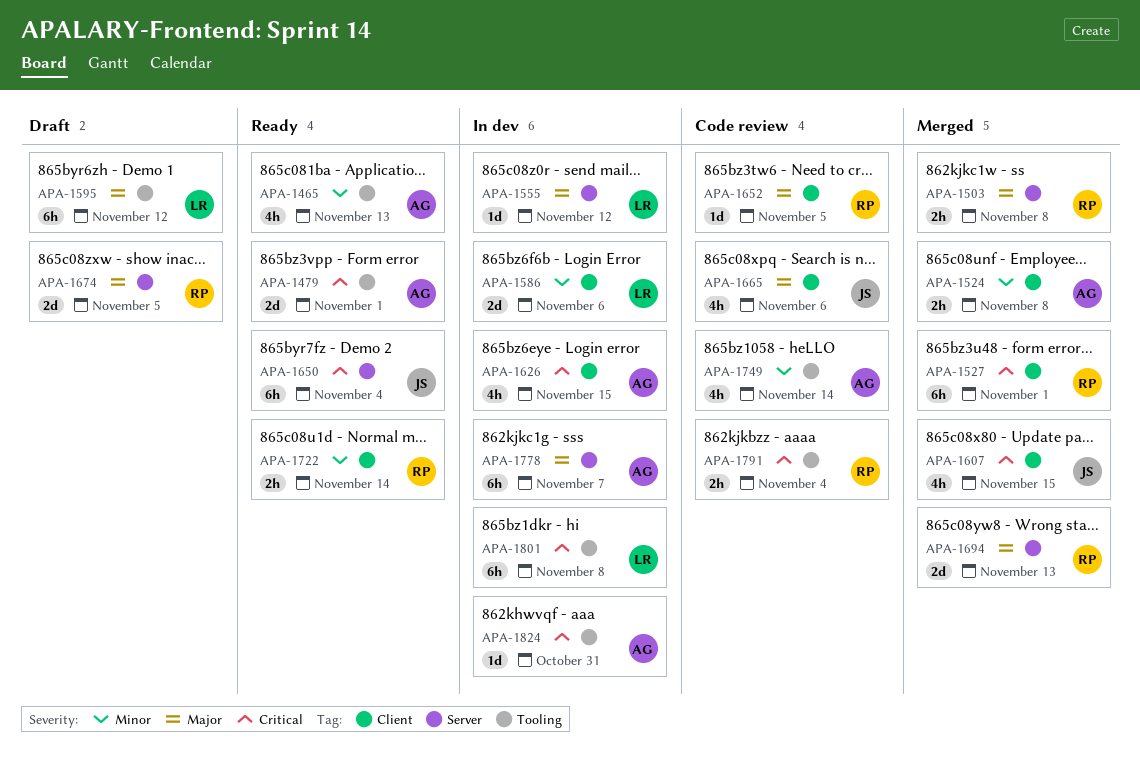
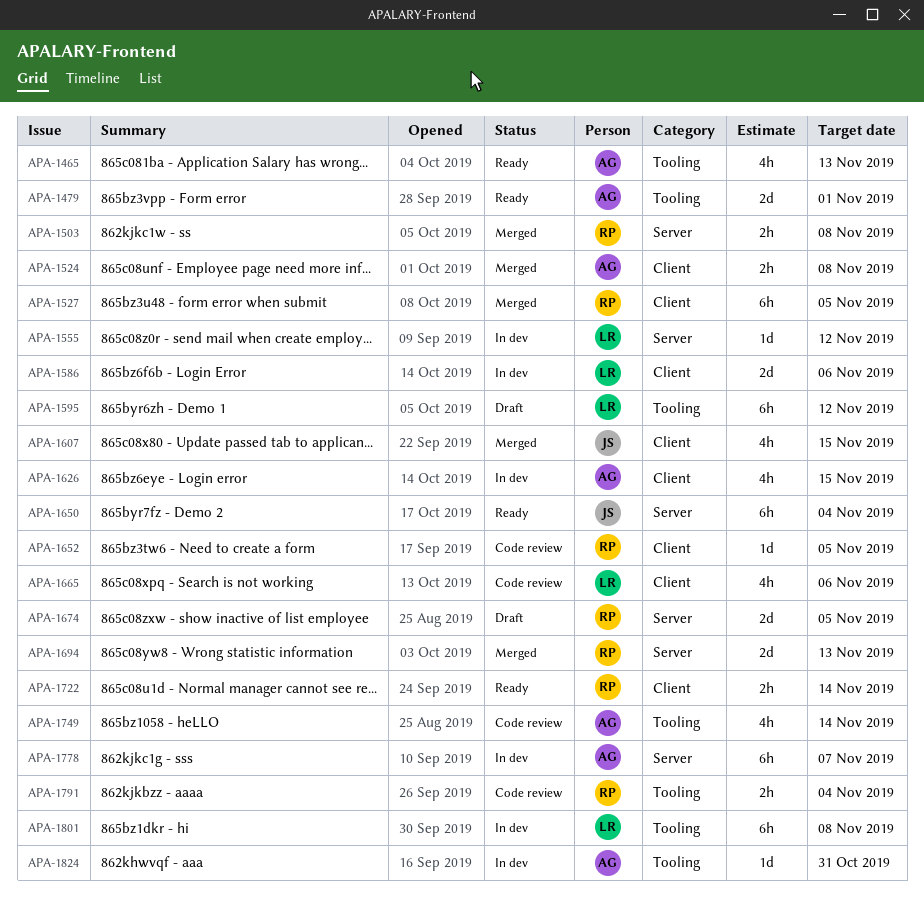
APA-1527, due: Nov 1 -> Nov 5
APA-1665, owner: JS -> LR

